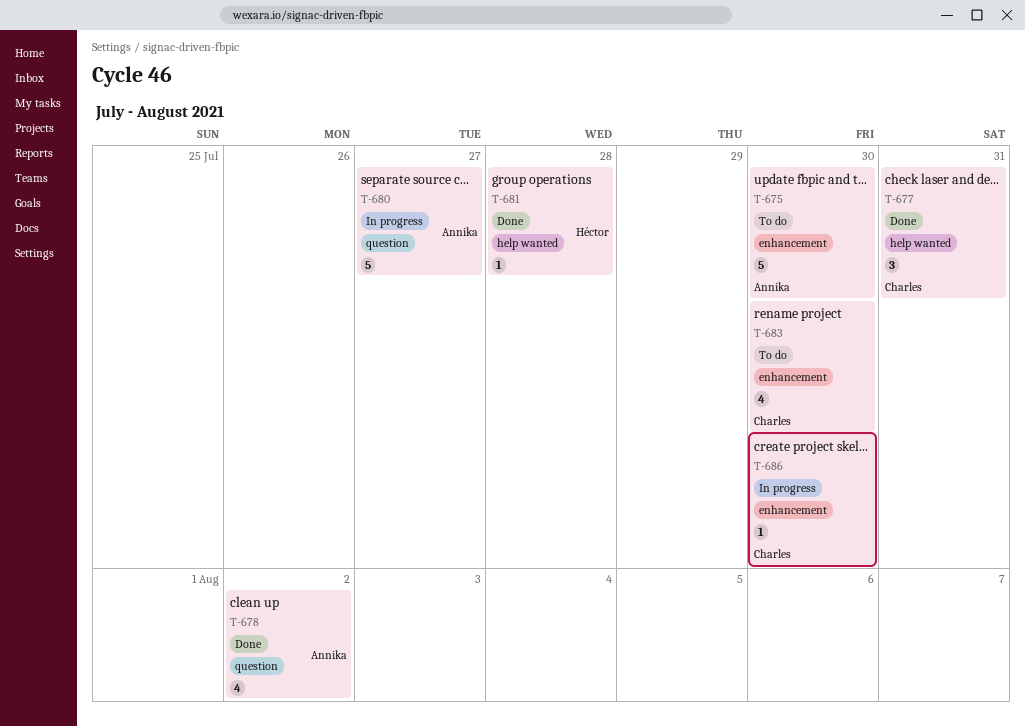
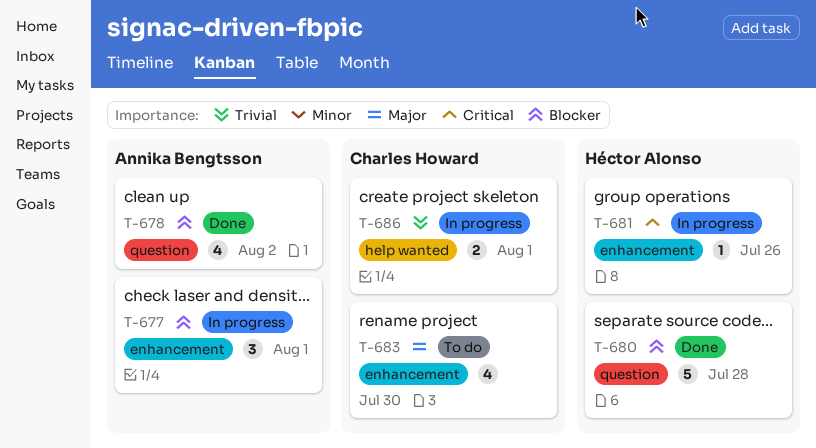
T-675: present -> none
T-677, status: Done -> In progress
T-677, owner: Charles Howard -> Annika Bengtsson
T-677, label: help wanted -> enhancement
T-677, due: Jul 31 -> Aug 1
T-680, status: In progress -> Done
T-680, owner: Annika Bengtsson -> Héctor Alonso
T-680, due: Jul 27 -> Jul 28
T-681, status: Done -> In progress
T-681, label: help wanted -> enhancement
T-681, due: Jul 28 -> Jul 26
T-686, label: enhancement -> help wanted
T-686, estimate: 1 -> 2
T-686, due: Jul 30 -> Aug 1

